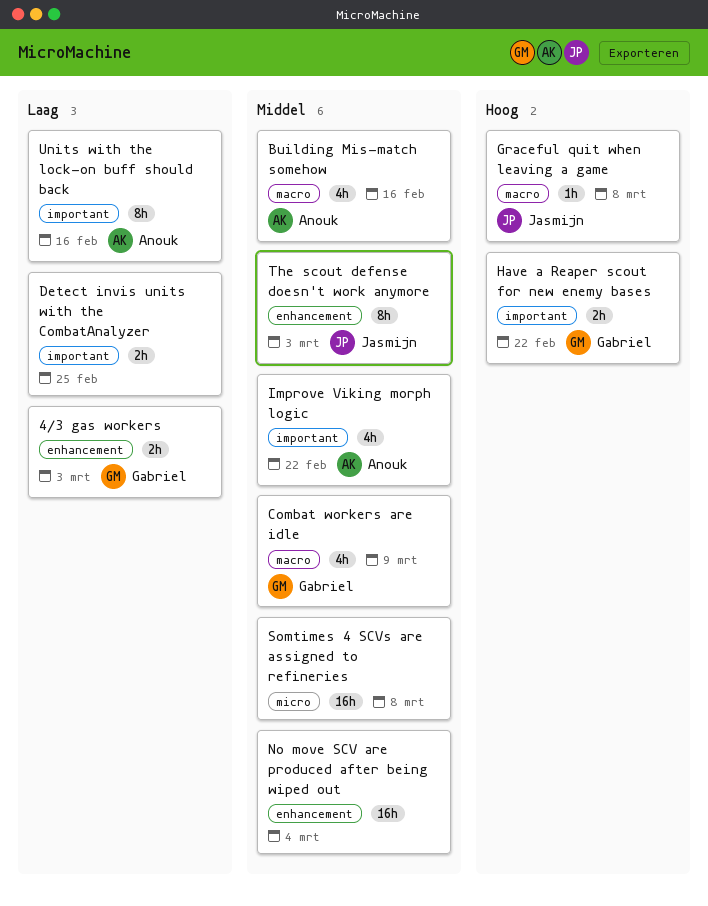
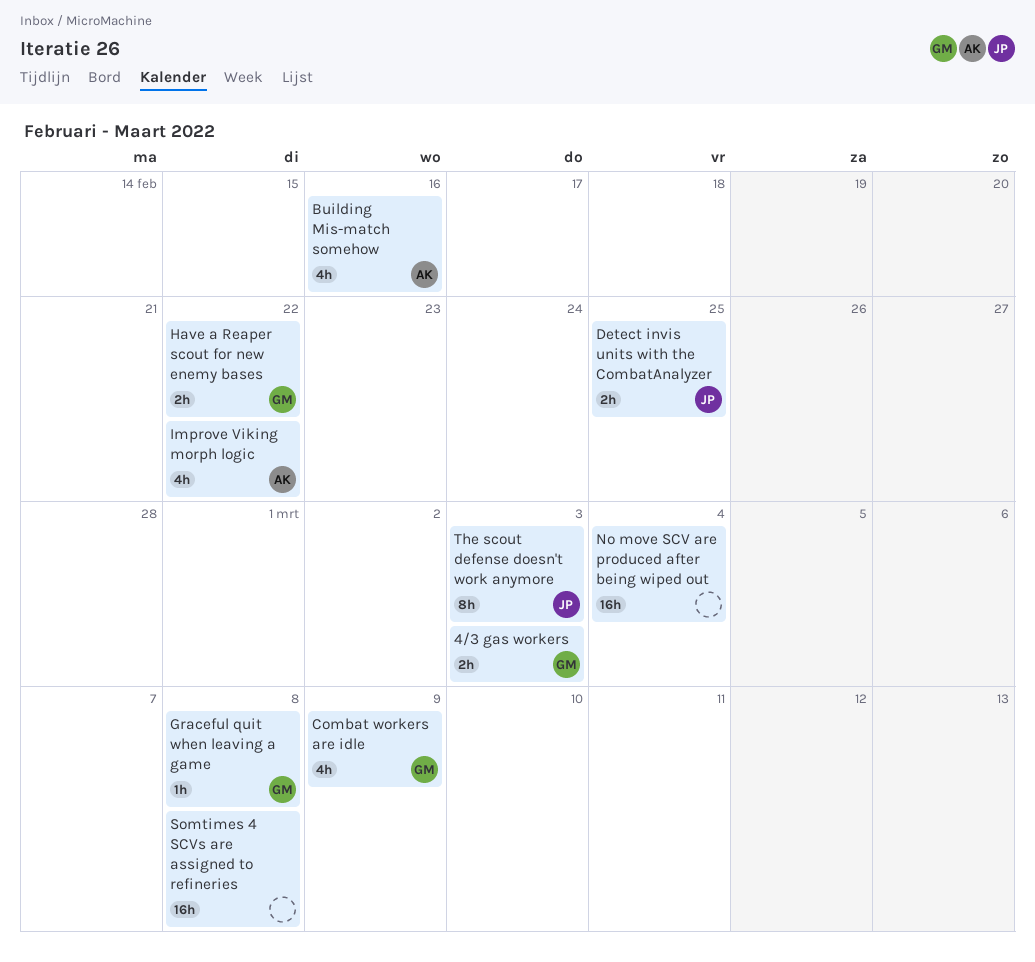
Detect invis units with the CombatAnalyzer, owner: none -> Jasmijn
Graceful quit when leaving a game, owner: Jasmijn -> Gabriel
Units with the lock-on buff should back: present -> none

